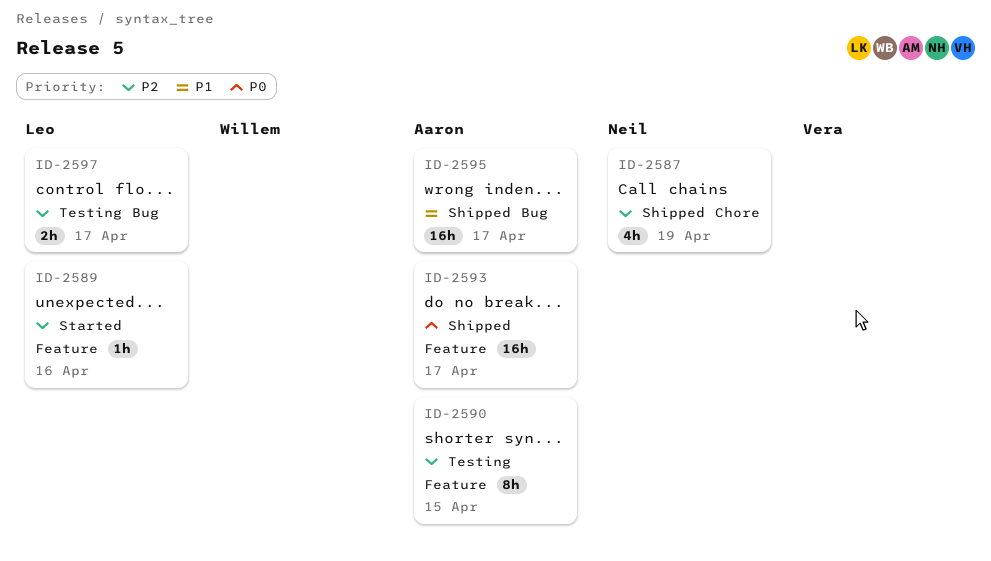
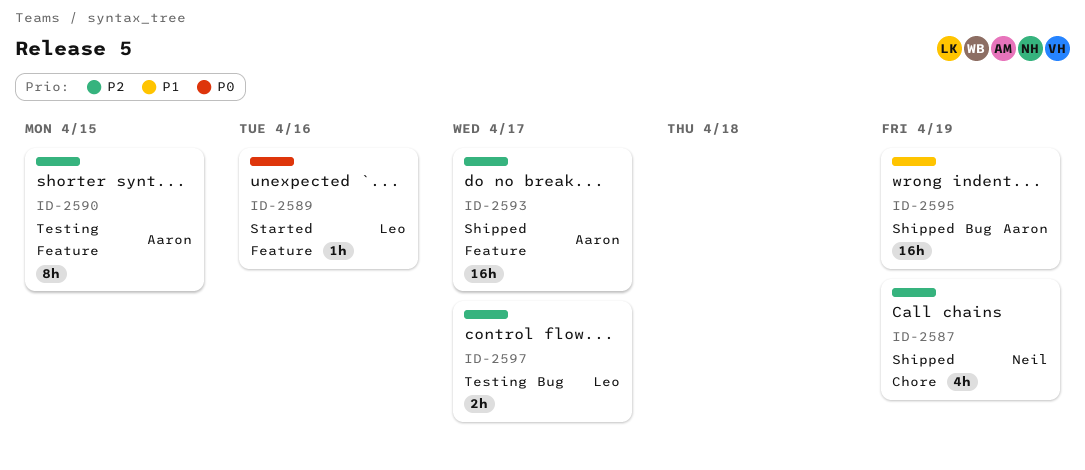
ID-2589, priority: P2 -> P0
ID-2593, priority: P0 -> P2
ID-2595, due: Apr 17 -> Apr 19

